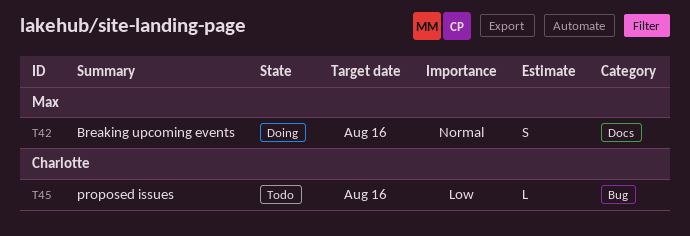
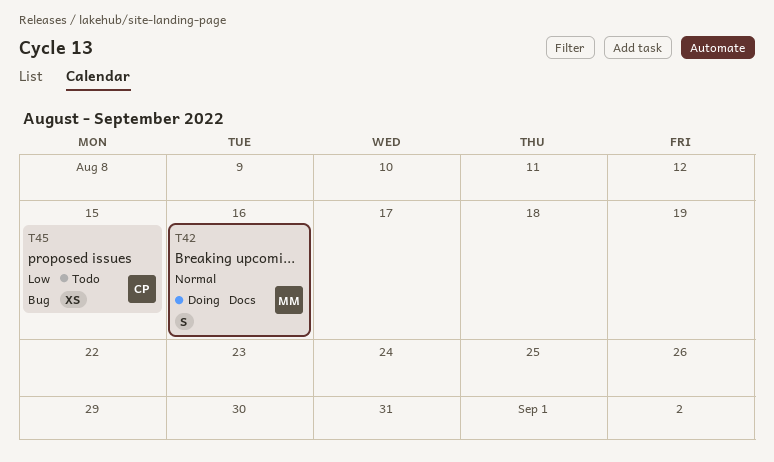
T45, estimate: L -> XS
T45, due: Aug 16 -> Aug 15

